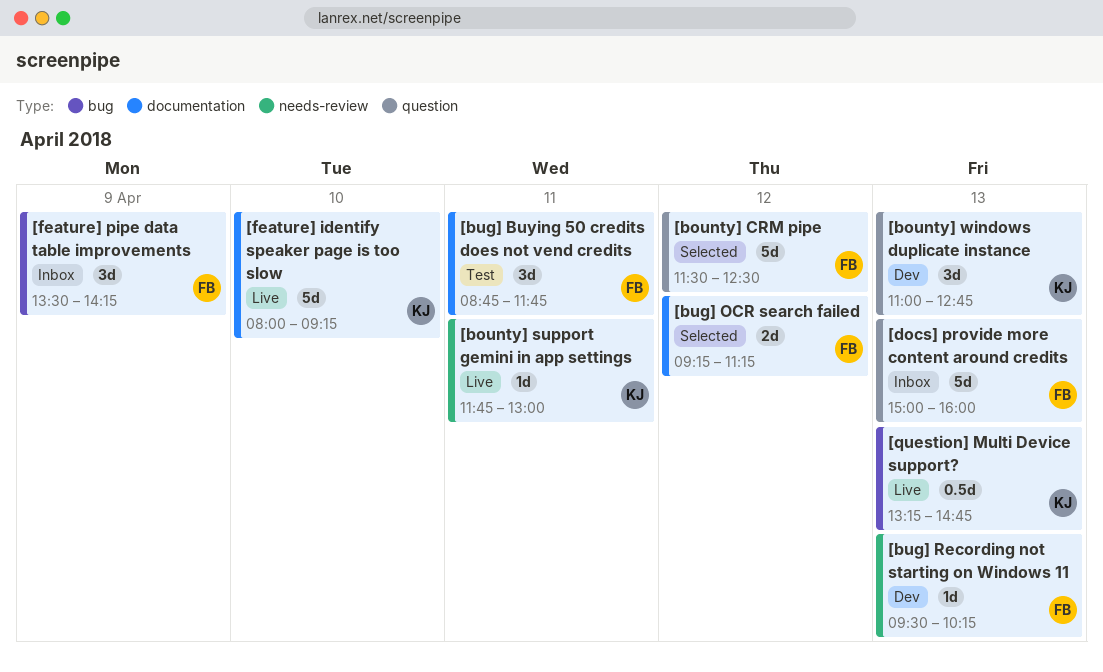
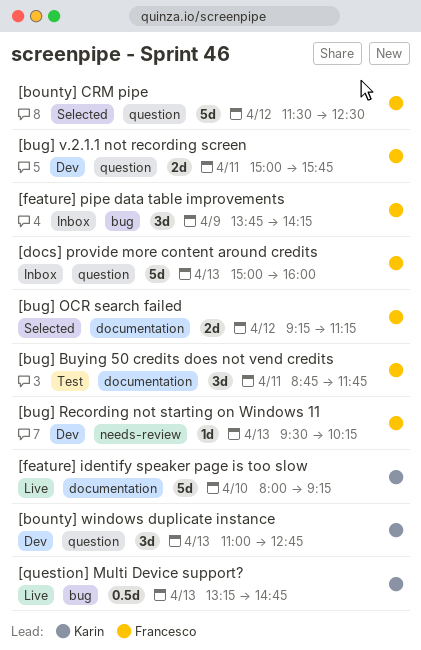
[bounty] support gemini in app settings: present -> none
[bug] v.2.1.1 not recording screen: none -> present
[feature] pipe data table improvements, begins: 13:30 -> 13:45

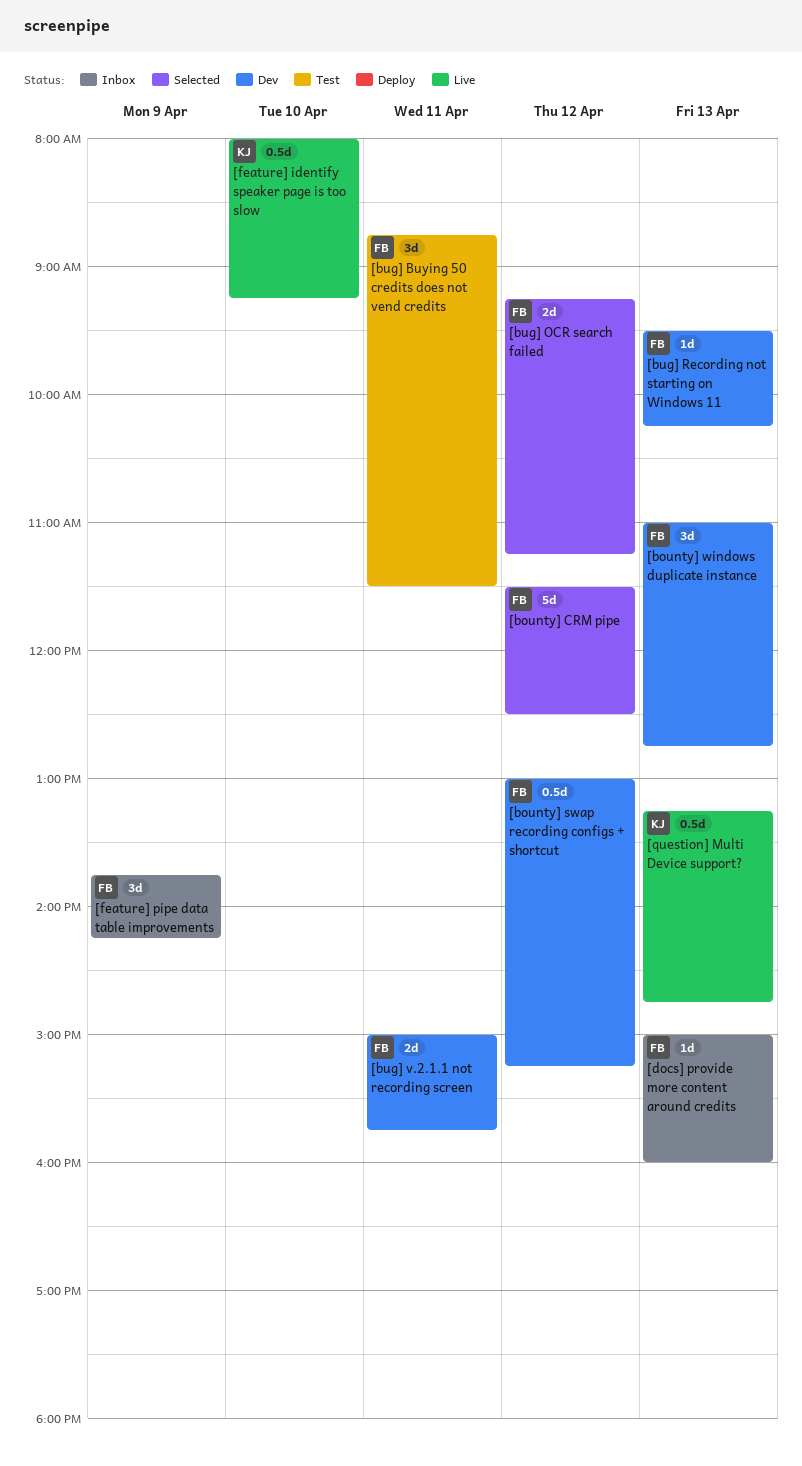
[bounty] swap recording configs + shortcut: none -> present
[bounty] windows duplicate instance, owner: Karin -> Francesco
[bug] Buying 50 credits does not vend credits, ends: 11:45 -> 11:30
[docs] provide more content around credits, estimate: 5d -> 1d
[feature] identify speaker page is too slow, estimate: 5d -> 0.5d

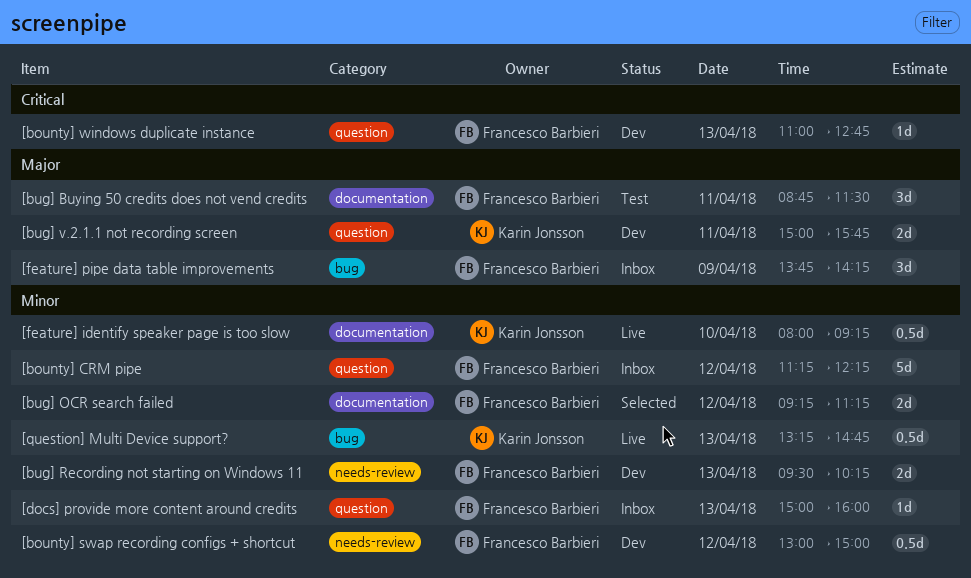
[bounty] CRM pipe, status: Selected -> Inbox
[bounty] CRM pipe, begins: 11:30 -> 11:15
[bounty] CRM pipe, ends: 12:30 -> 12:15
[bounty] swap recording configs + shortcut, ends: 15:15 -> 15:00
[bounty] windows duplicate instance, estimate: 3d -> 1d
[bug] Recording not starting on Windows 11, estimate: 1d -> 2d
[bug] v.2.1.1 not recording screen, owner: Francesco Barbieri -> Karin Jonsson

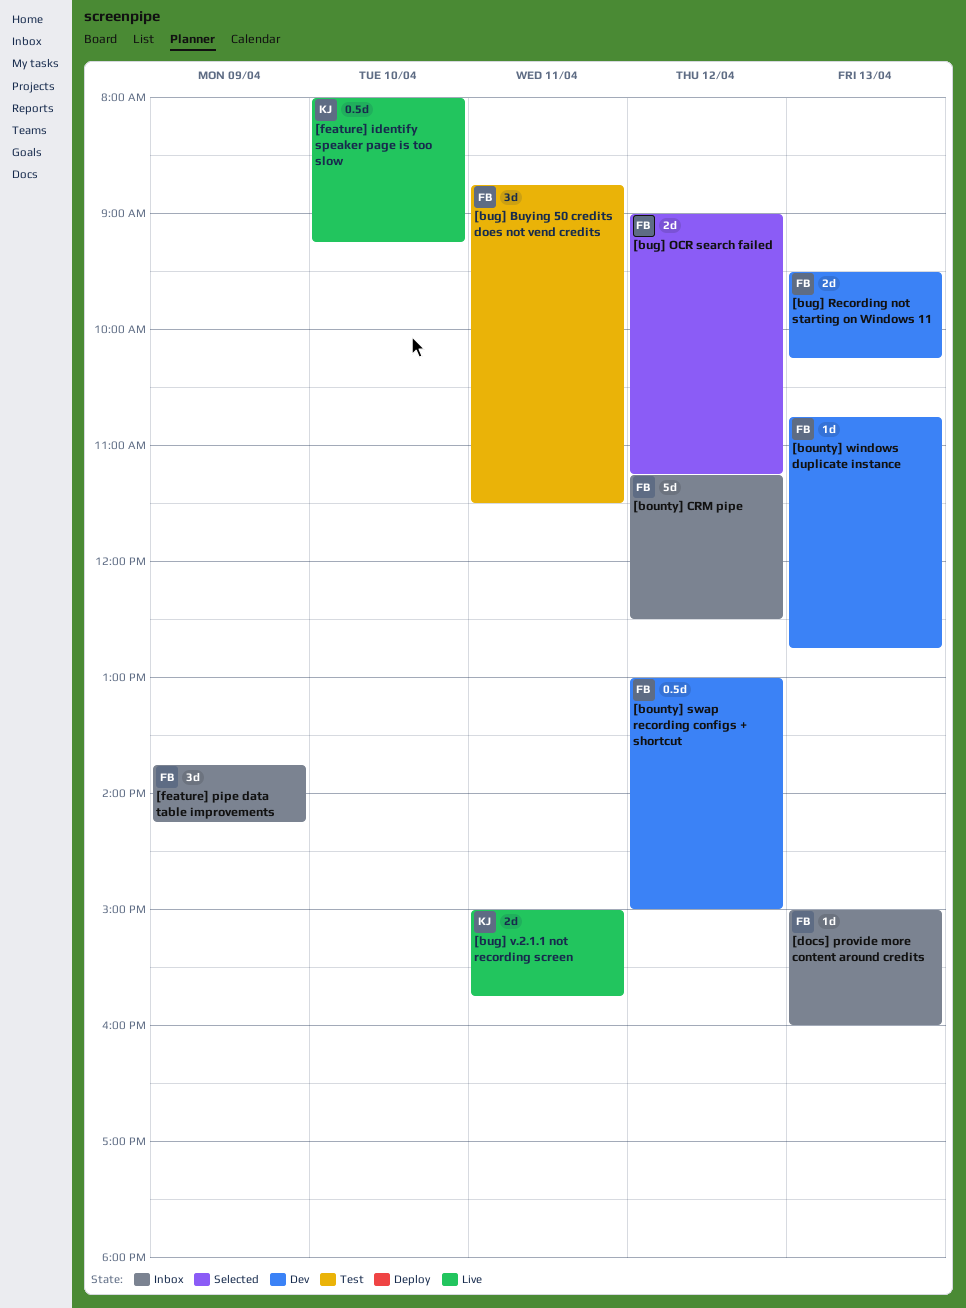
[bounty] CRM pipe, ends: 12:15 -> 12:30
[bounty] windows duplicate instance, begins: 11:00 -> 10:45
[bug] OCR search failed, begins: 09:15 -> 09:00
[bug] v.2.1.1 not recording screen, status: Dev -> Live
[question] Multi Device support?: present -> none

